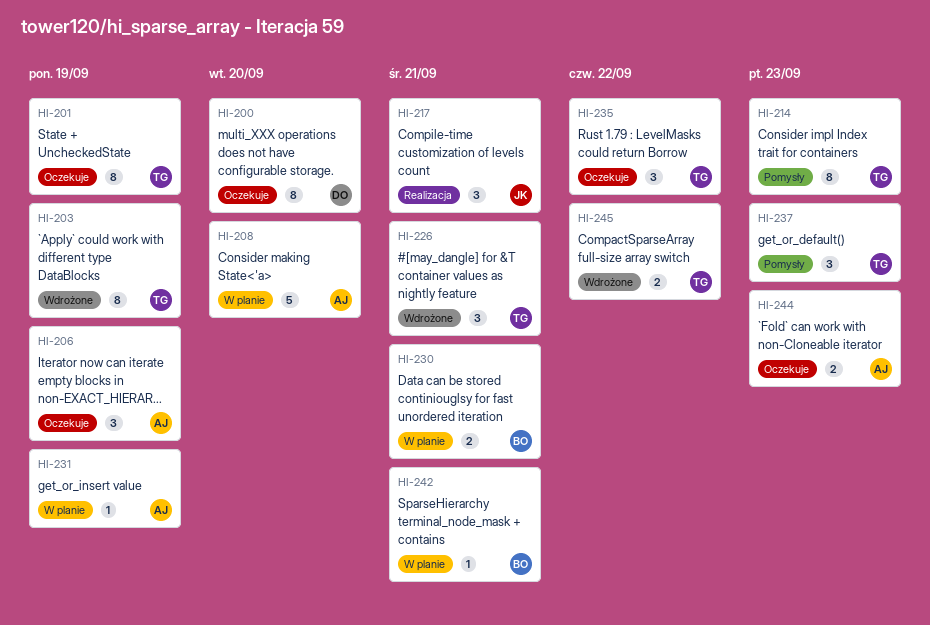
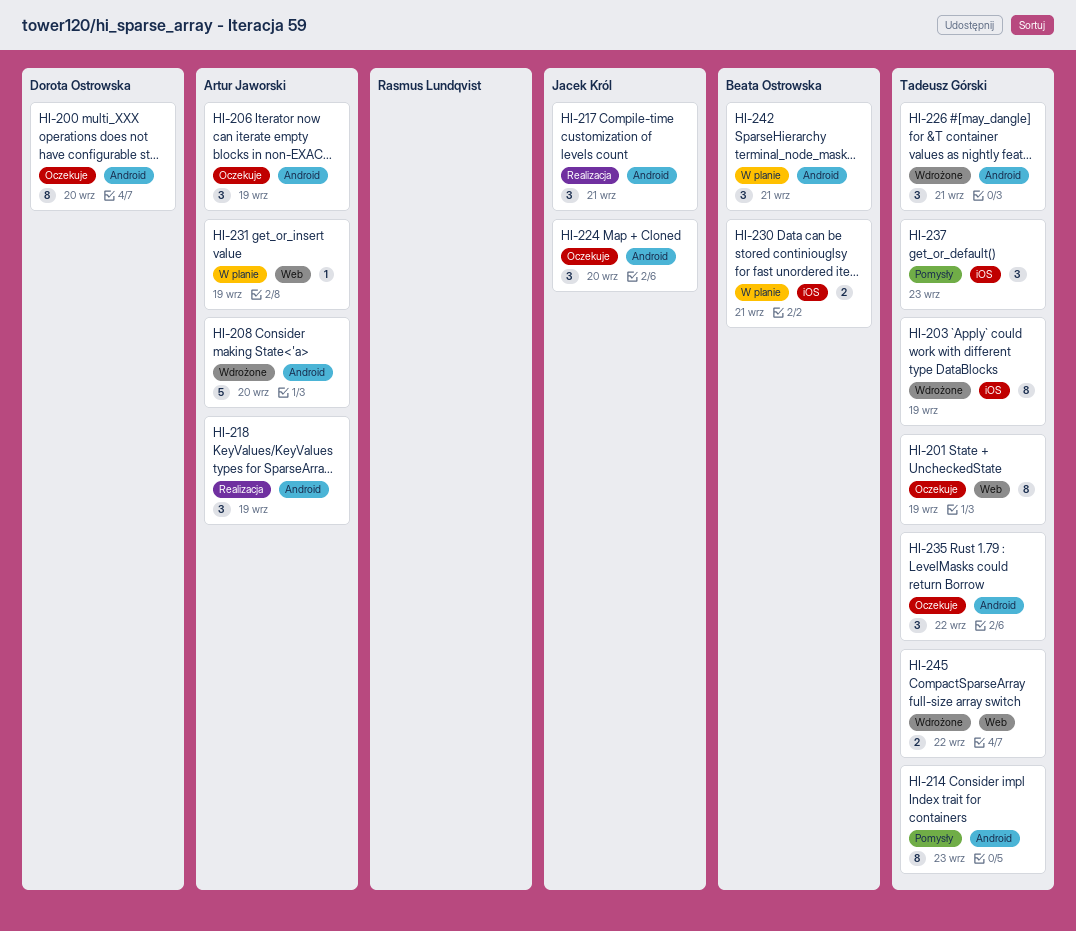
HI-208, status: W planie -> Wdrożone
HI-218: none -> present
HI-224: none -> present
HI-242, estimate: 1 -> 3
HI-244: present -> none

